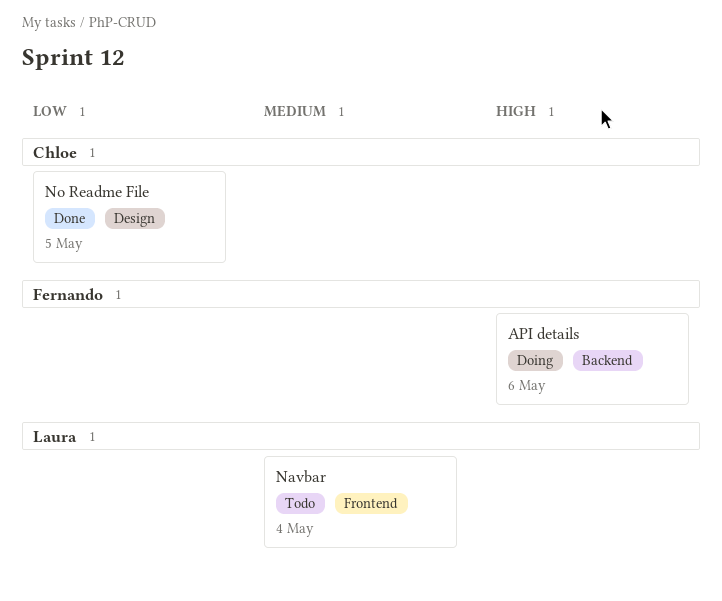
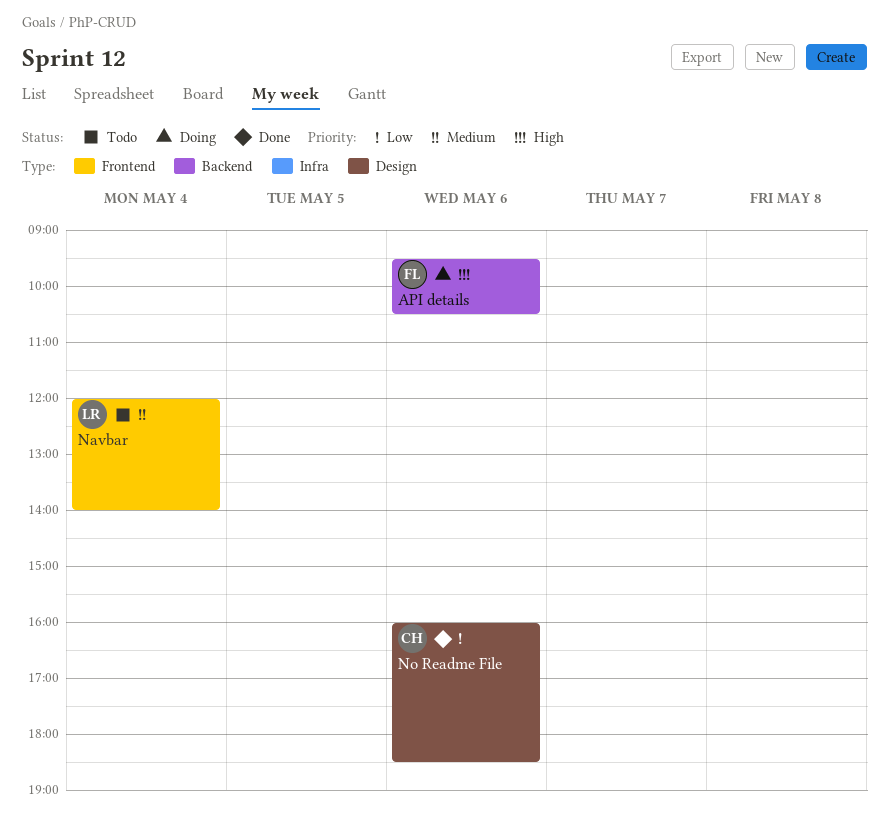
No Readme File, day: May 5 -> May 6

